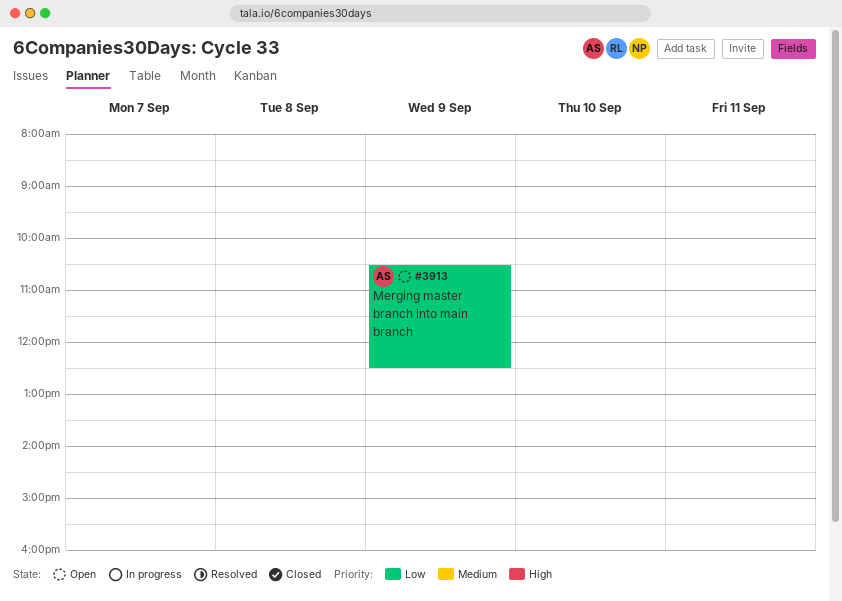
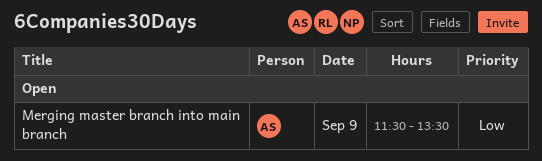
Merging master branch into main branch, begins: 10:30 -> 11:30
Merging master branch into main branch, ends: 12:30 -> 13:30

